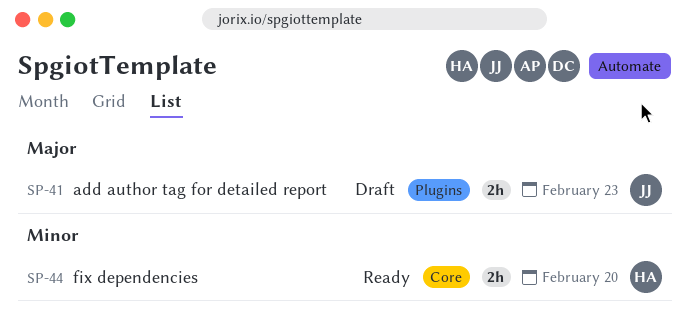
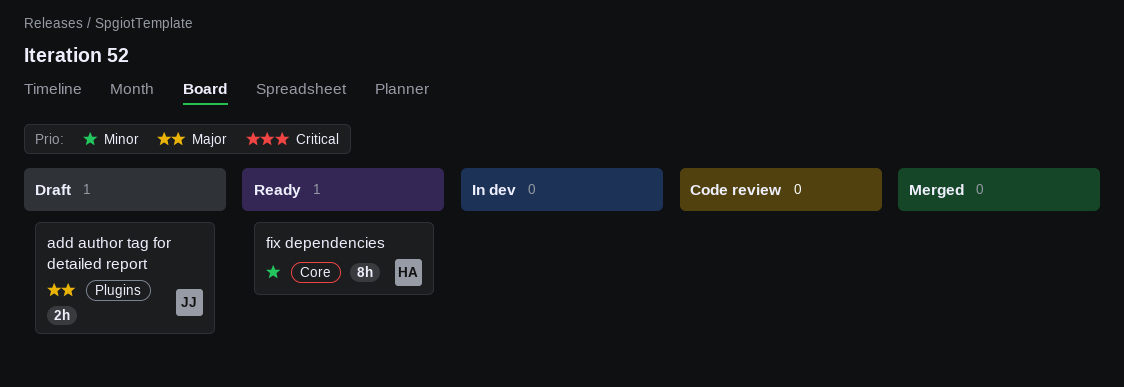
fix dependencies, estimate: 2h -> 8h

